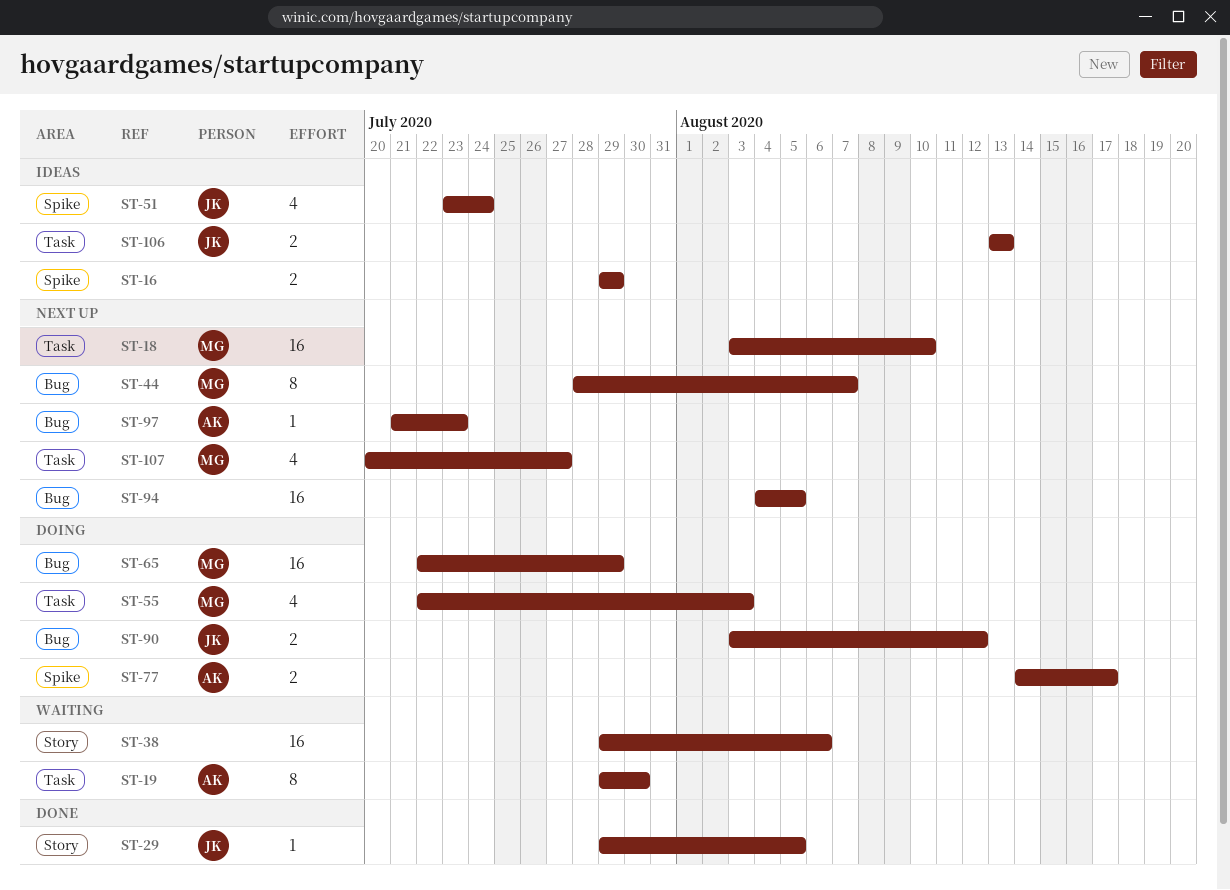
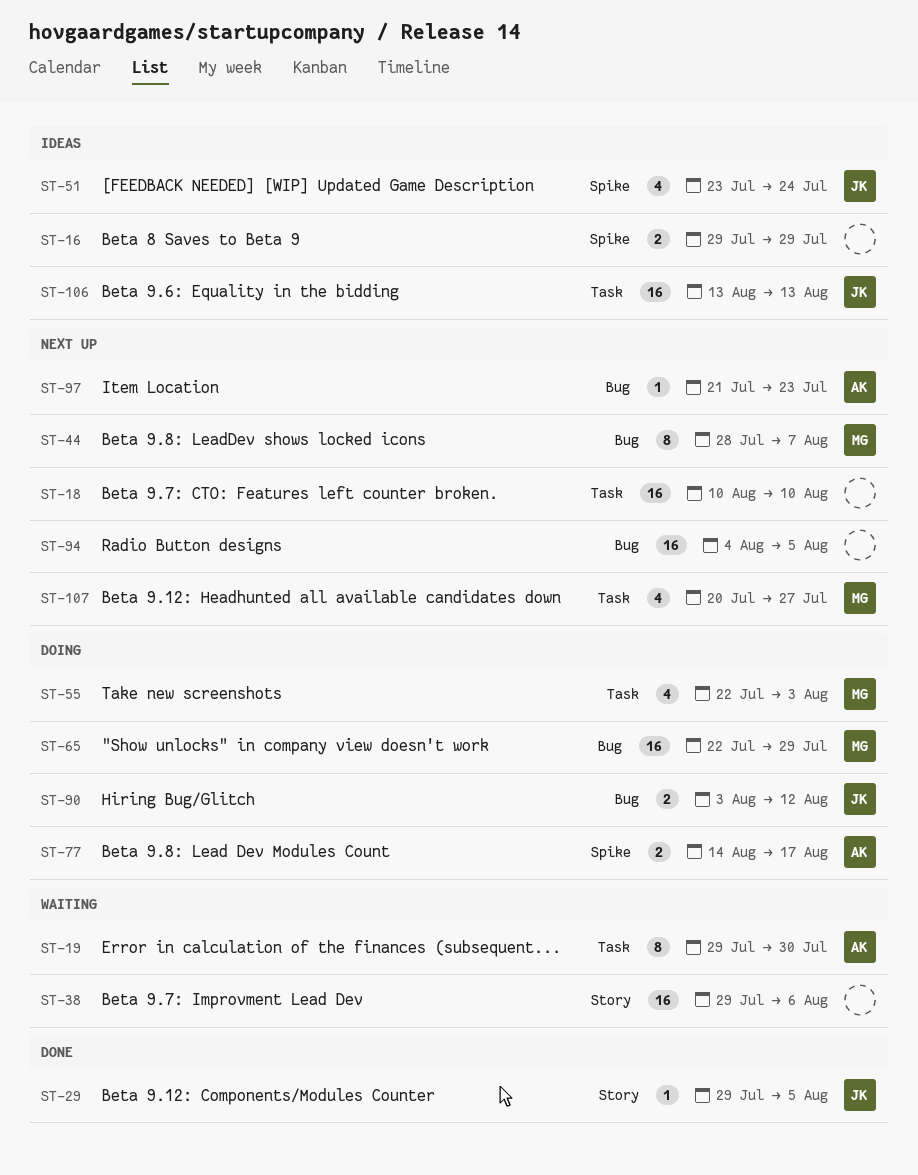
ST-18, owner: MG -> none
ST-18, start: Aug 3 -> Aug 10
ST-106, estimate: 2 -> 16

